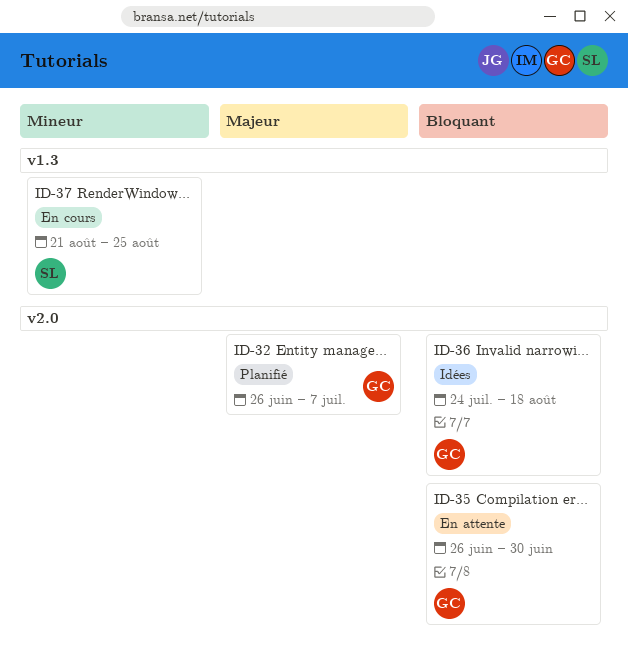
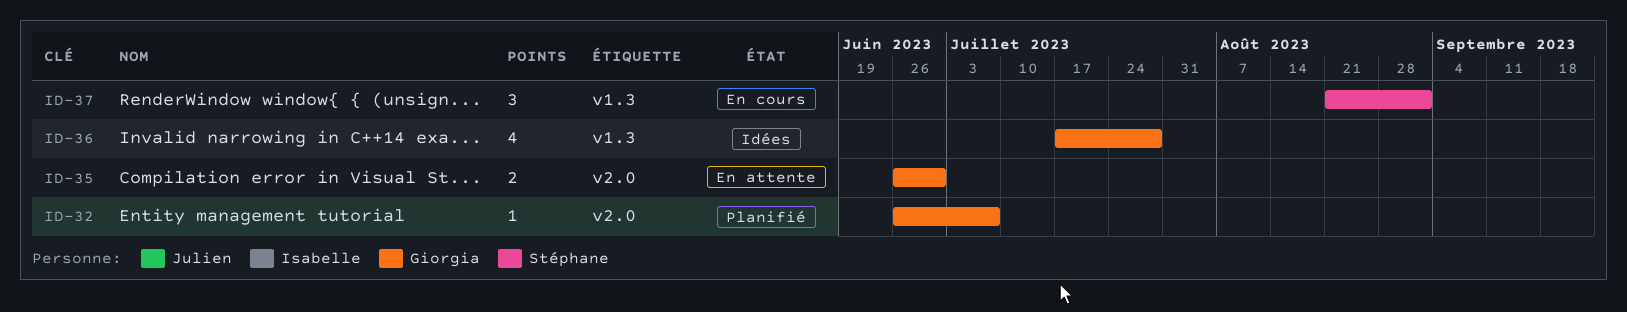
ID-36, label: v2.0 -> v1.3
ID-36, start: Jul 24 -> Jul 17
ID-36, due: Aug 18 -> Jul 28
ID-37, due: Aug 25 -> Sep 1

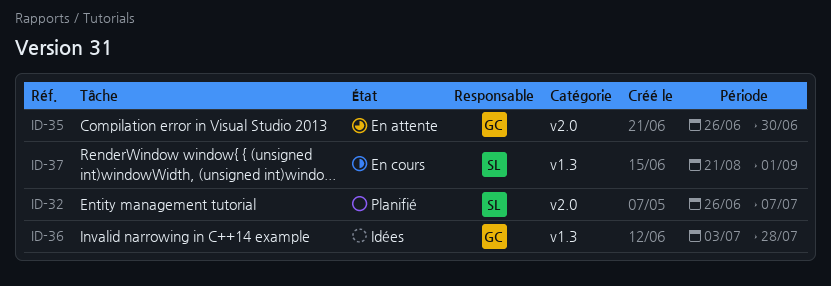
ID-32, owner: Giorgia -> Stéphane
ID-36, start: Jul 17 -> Jul 3

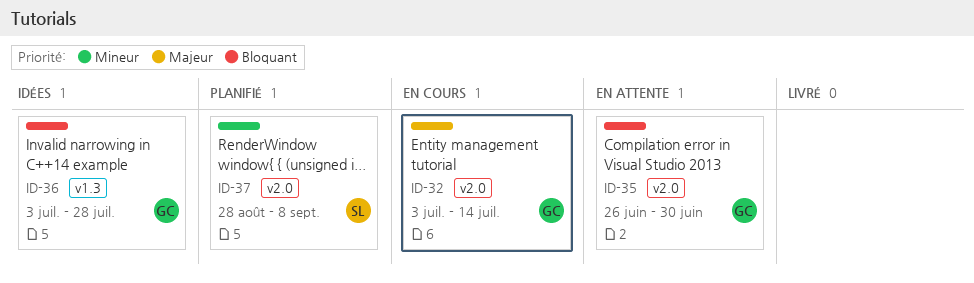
ID-32, status: Planifié -> En cours
ID-32, owner: SL -> GC
ID-32, start: Jun 26 -> Jul 3
ID-32, due: Jul 7 -> Jul 14
ID-37, status: En cours -> Planifié
ID-37, label: v1.3 -> v2.0
ID-37, start: Aug 21 -> Aug 28
ID-37, due: Sep 1 -> Sep 8

